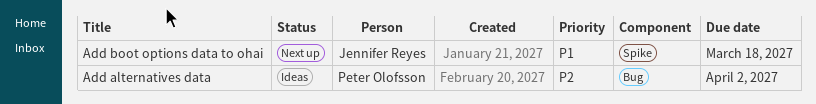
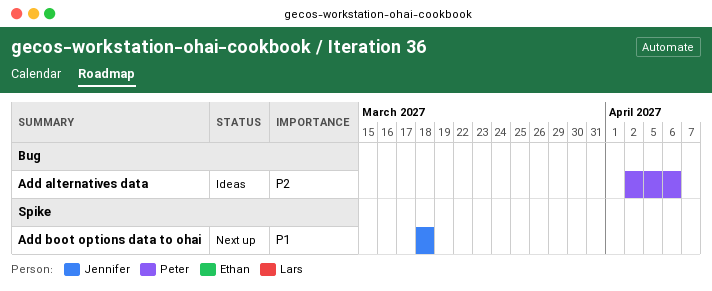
Add alternatives data, due: Apr 2 -> Apr 6

